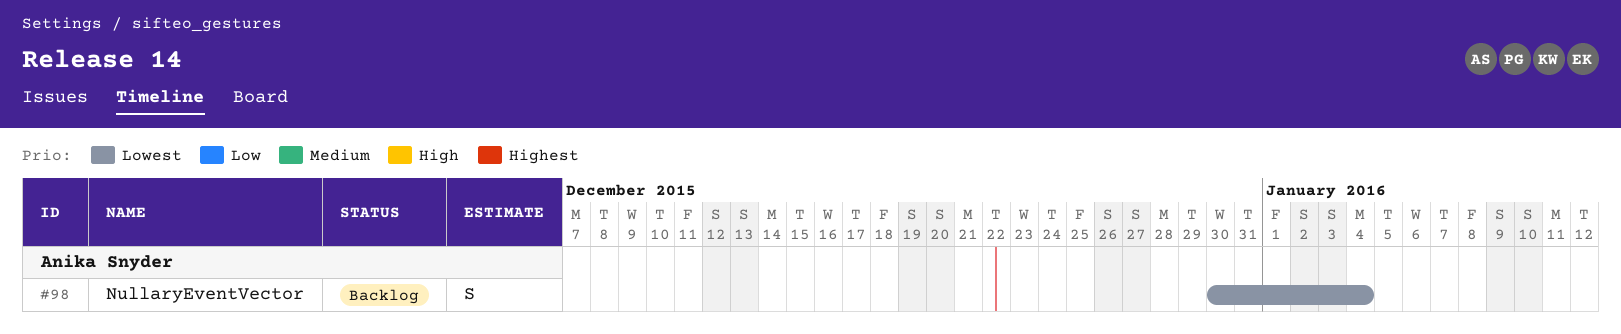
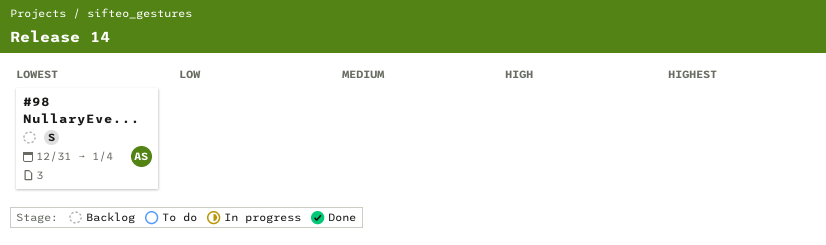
#98, start: Dec 30 -> Dec 31

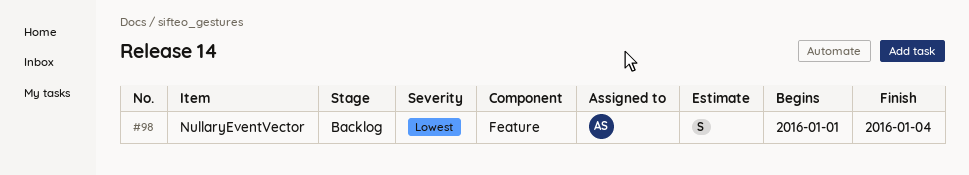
#98, start: Dec 31 -> Jan 1

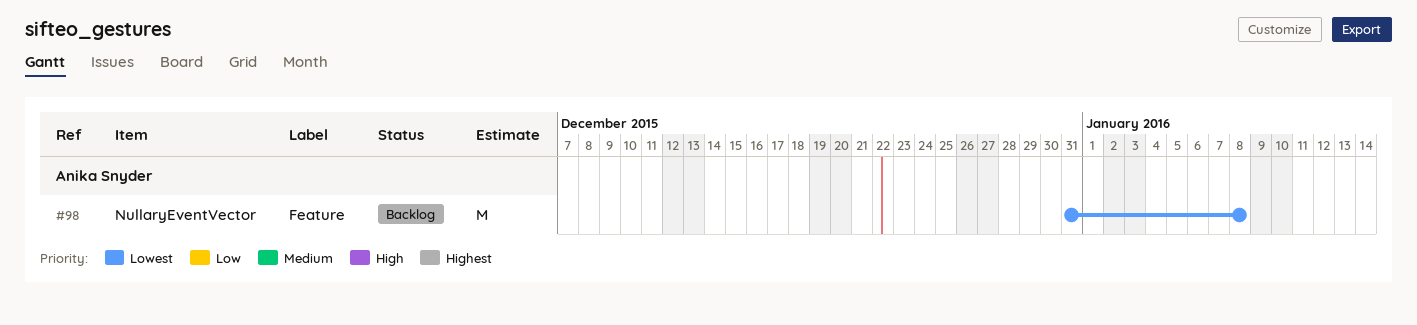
#98, estimate: S -> M
#98, start: Jan 1 -> Dec 31
#98, due: Jan 4 -> Jan 8

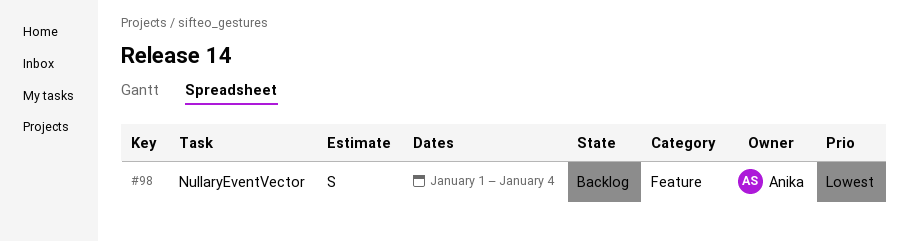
#98, estimate: M -> S
#98, start: Dec 31 -> Jan 1
#98, due: Jan 8 -> Jan 4

